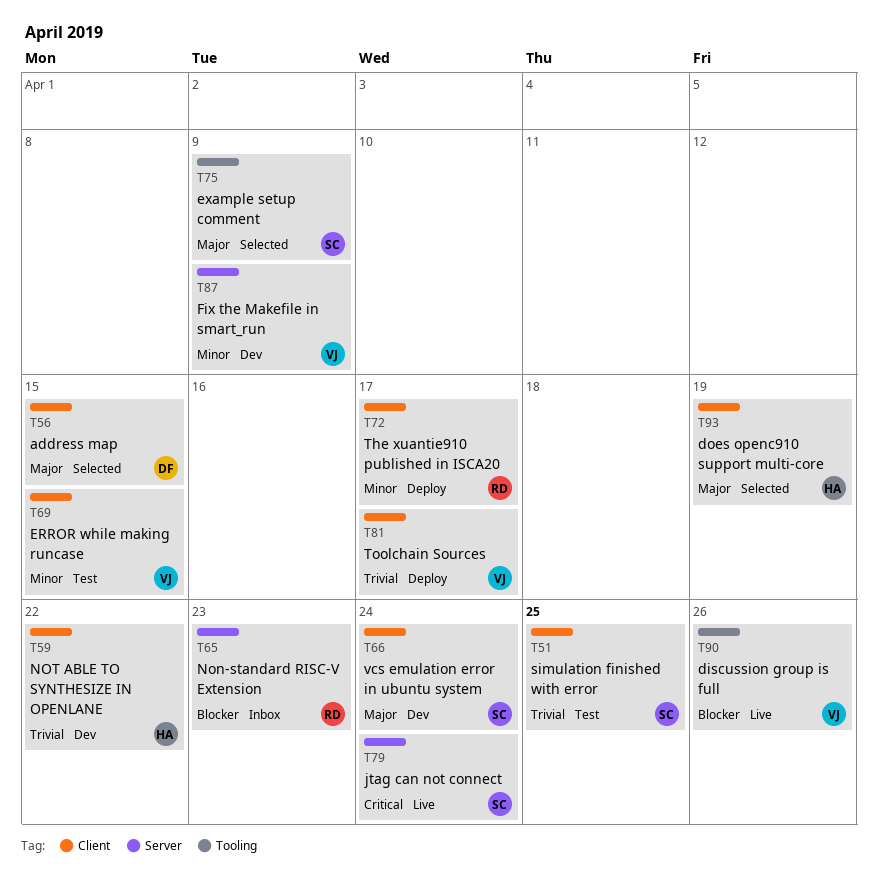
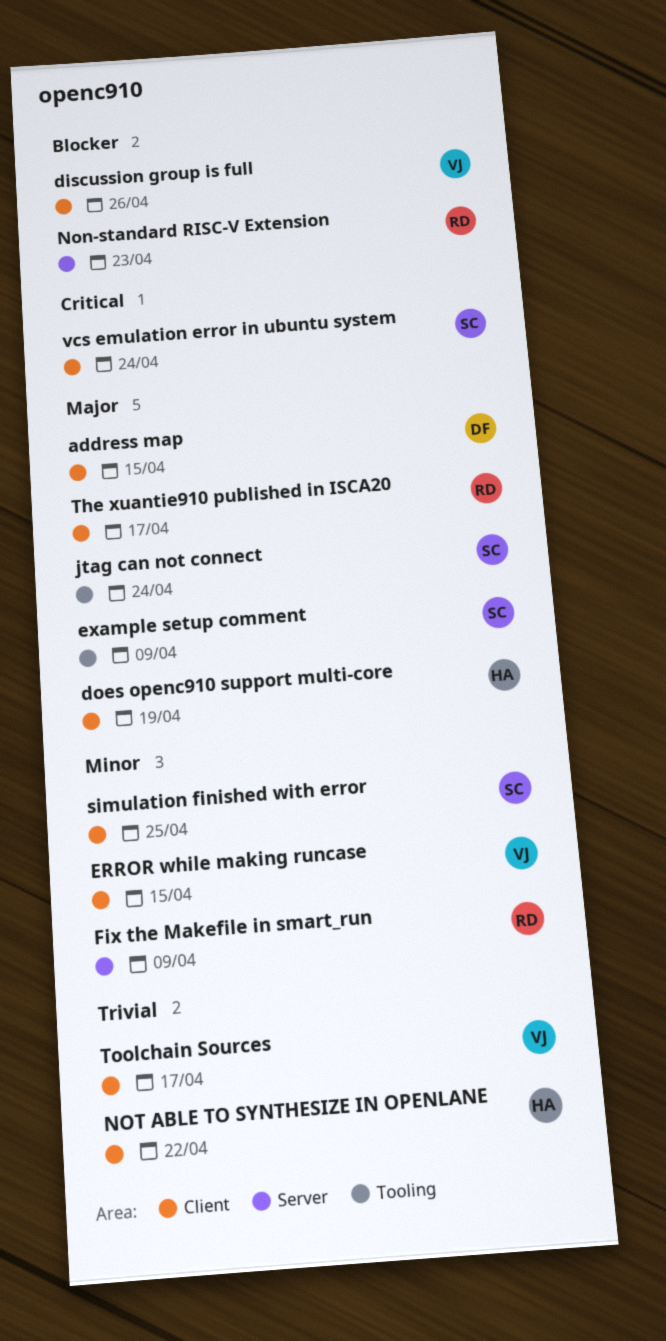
discussion group is full, label: Tooling -> Client
Fix the Makefile in smart_run, owner: VJ -> RD
jtag can not connect, priority: Critical -> Major
jtag can not connect, label: Server -> Tooling
simulation finished with error, priority: Trivial -> Minor
The xuantie910 published in ISCA20, priority: Minor -> Major
vcs emulation error in ubuntu system, priority: Major -> Critical

